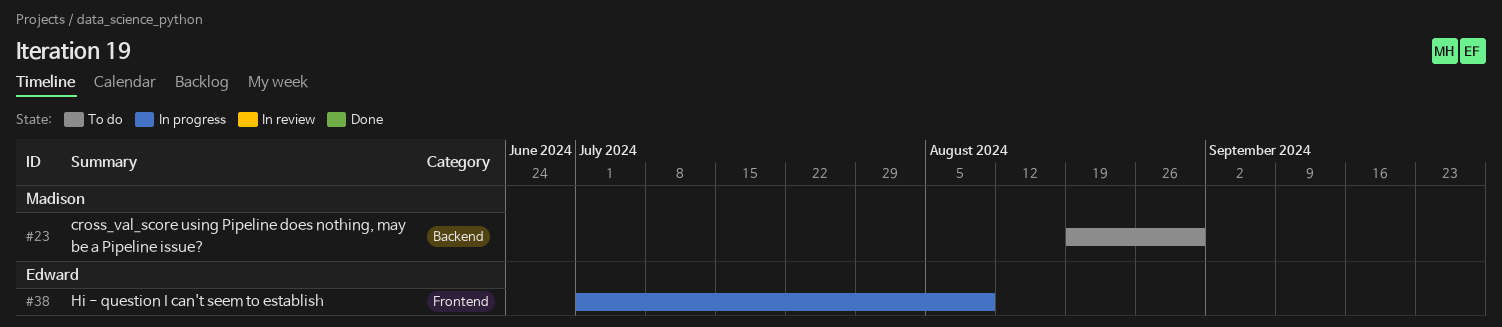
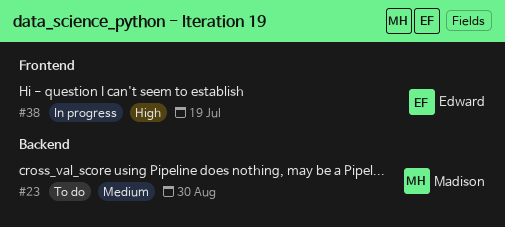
#38, due: Aug 9 -> Jul 19

